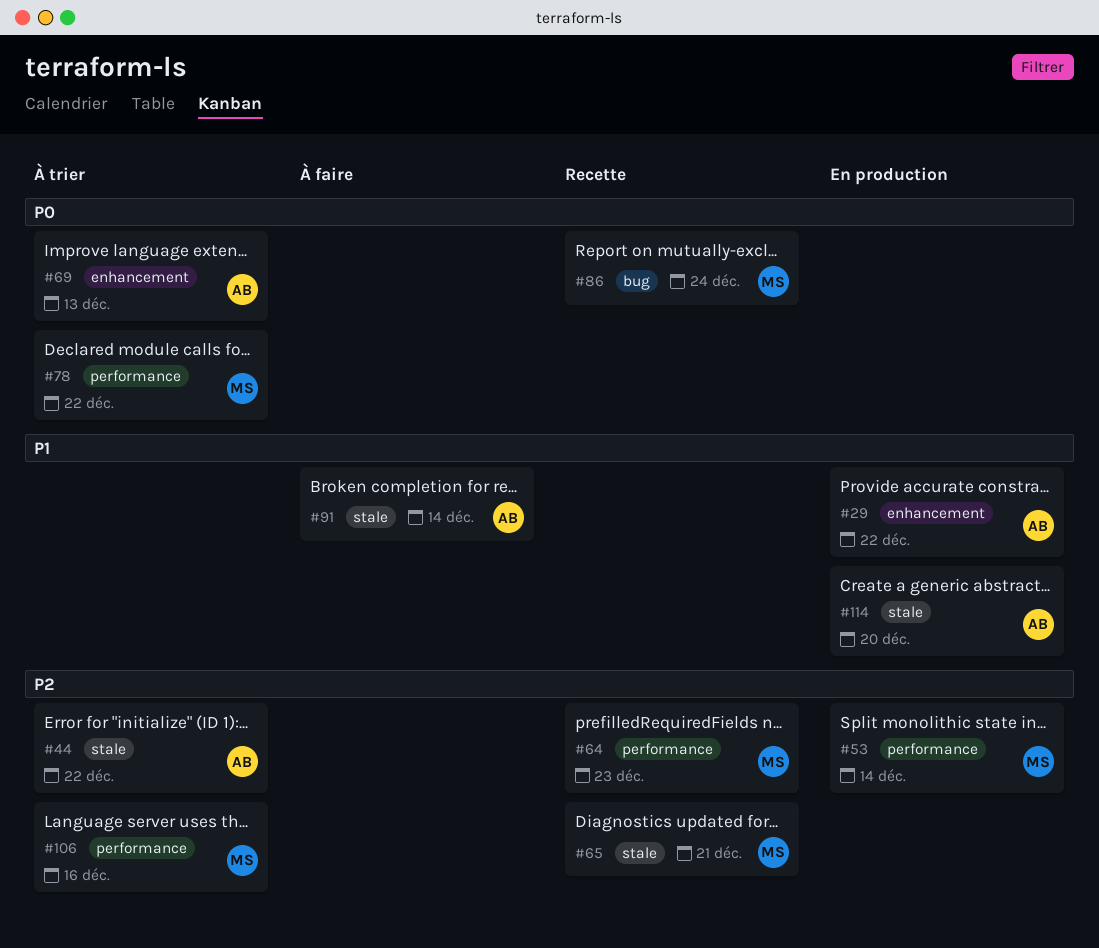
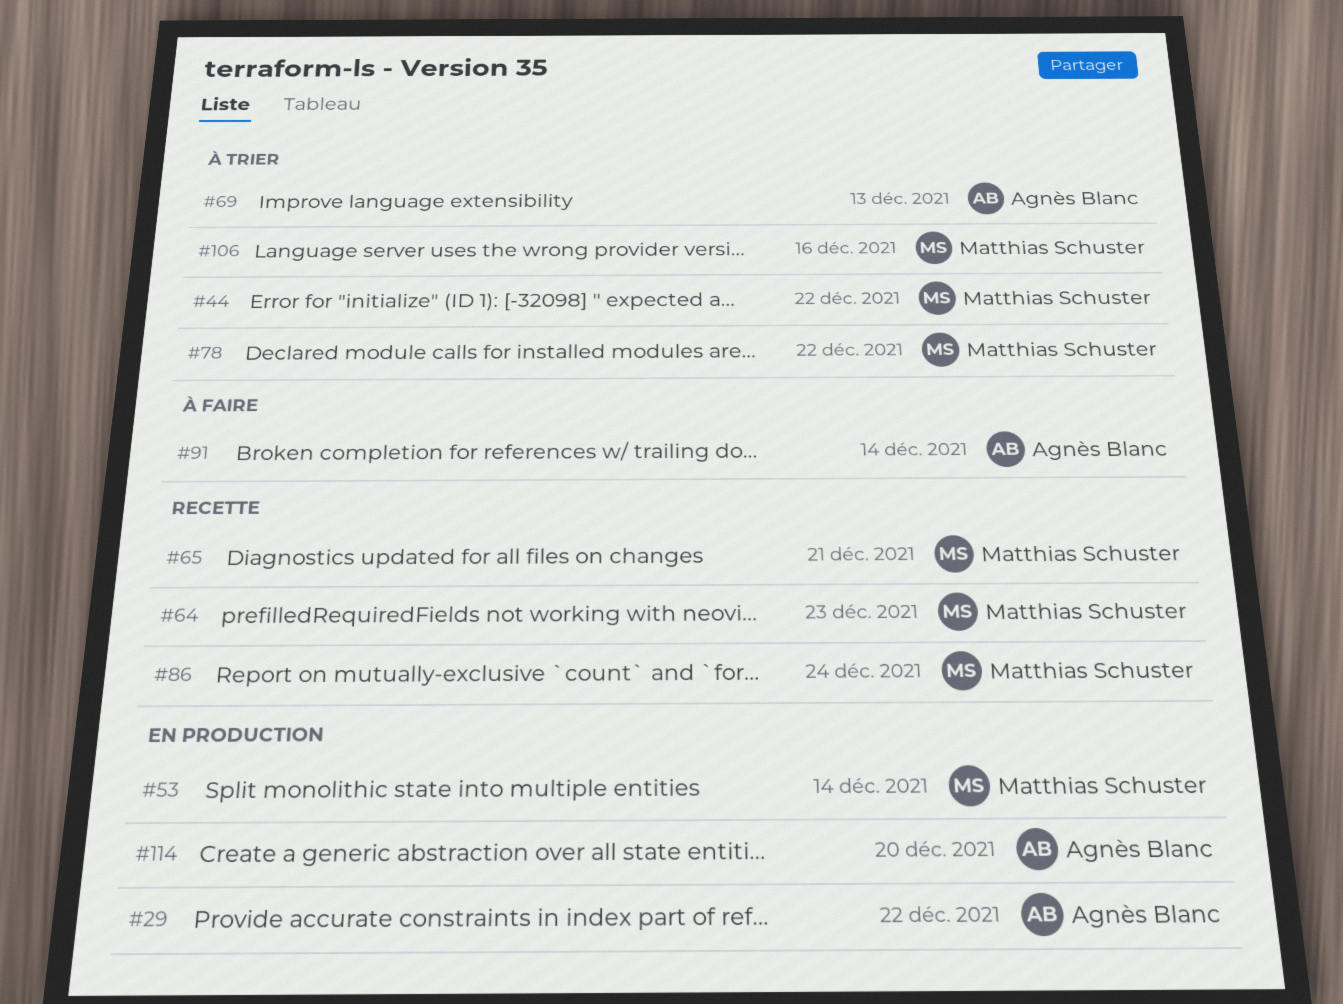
#44, owner: Agnès Blanc -> Matthias Schuster

